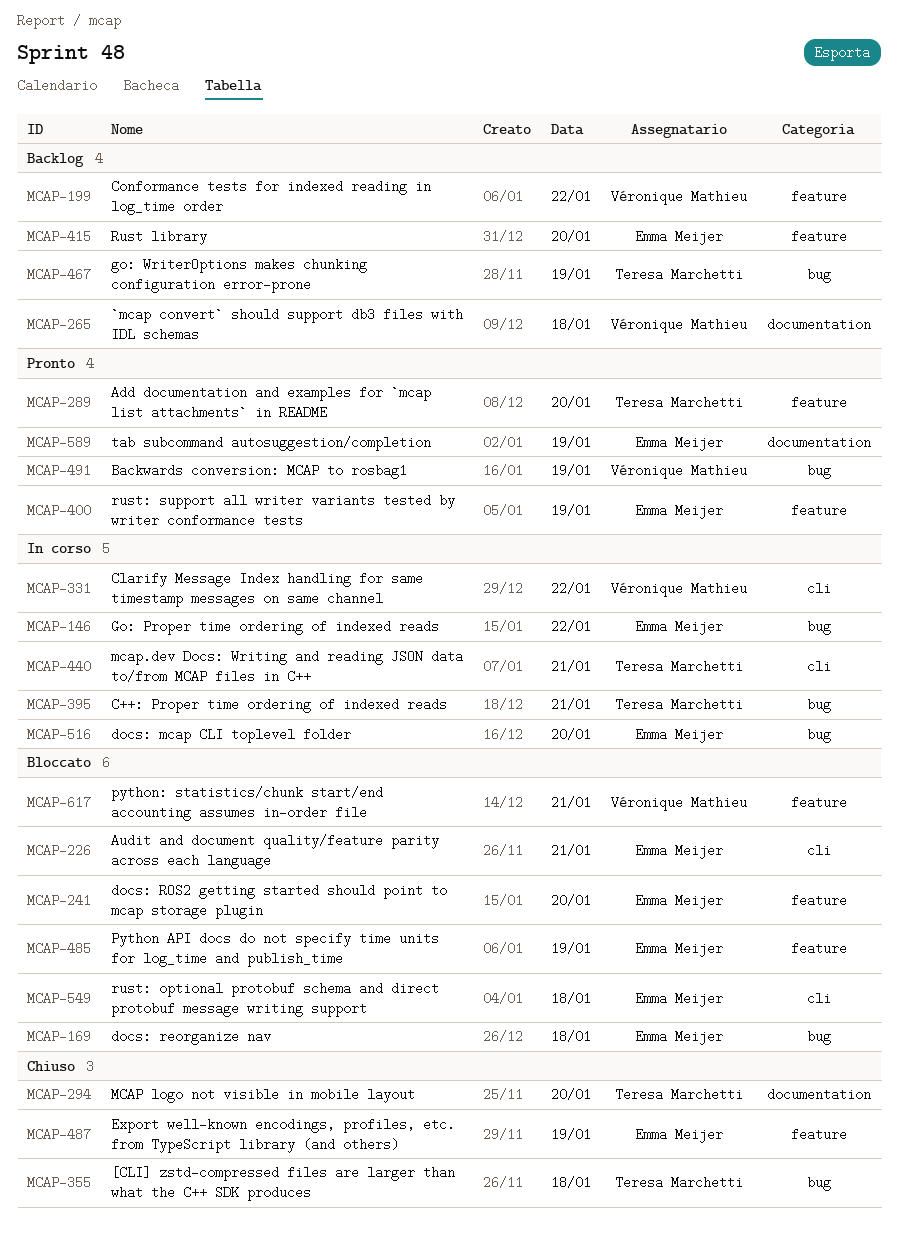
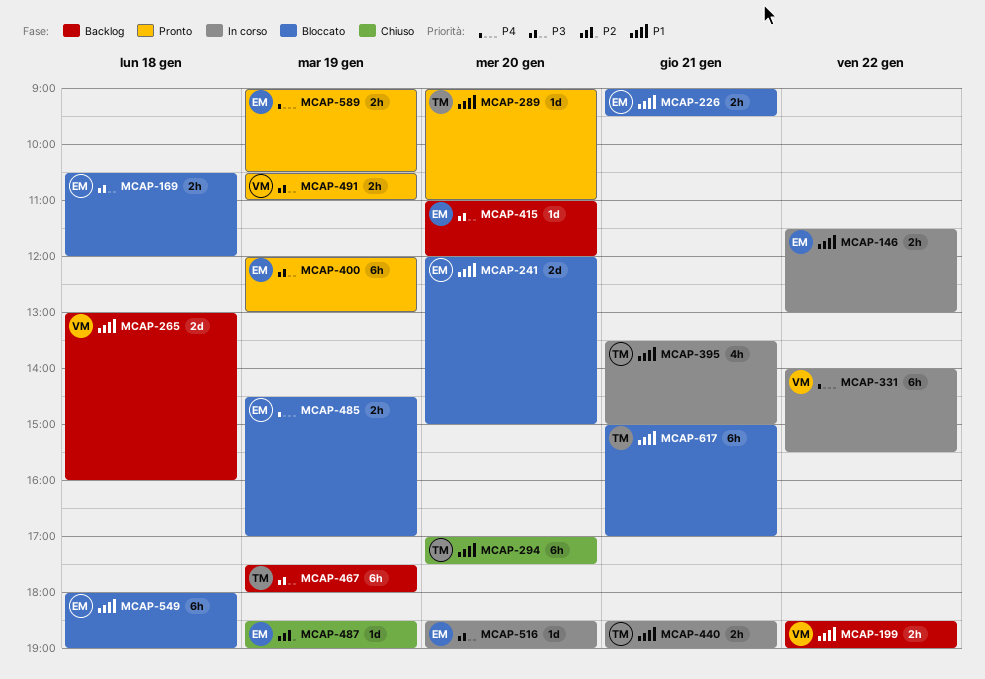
MCAP-355: present -> none
MCAP-617, owner: Véronique Mathieu -> Teresa Marchetti

